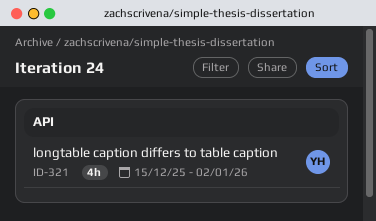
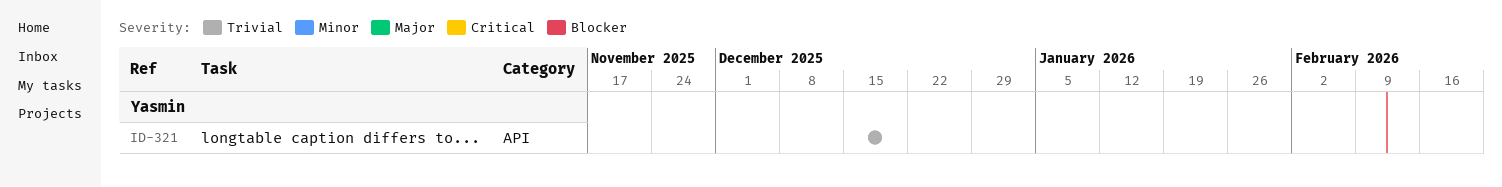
ID-321, due: Jan 2 -> Dec 19

